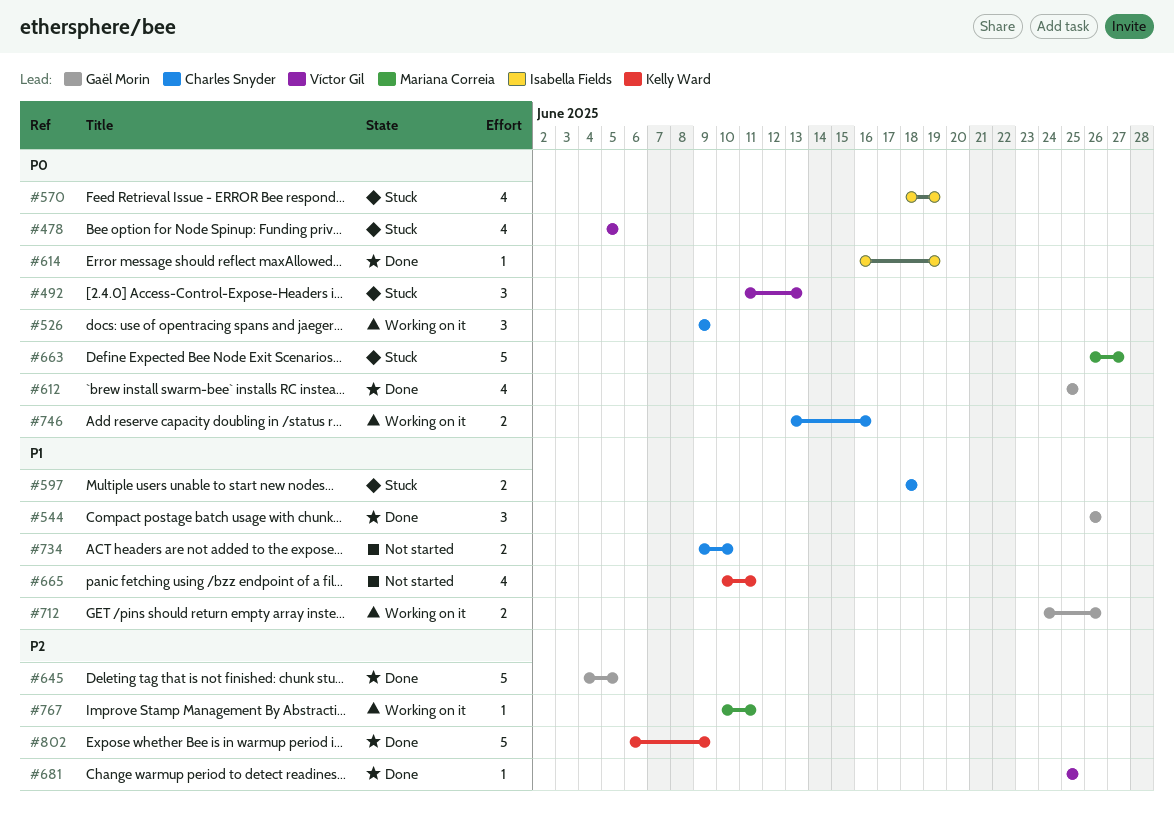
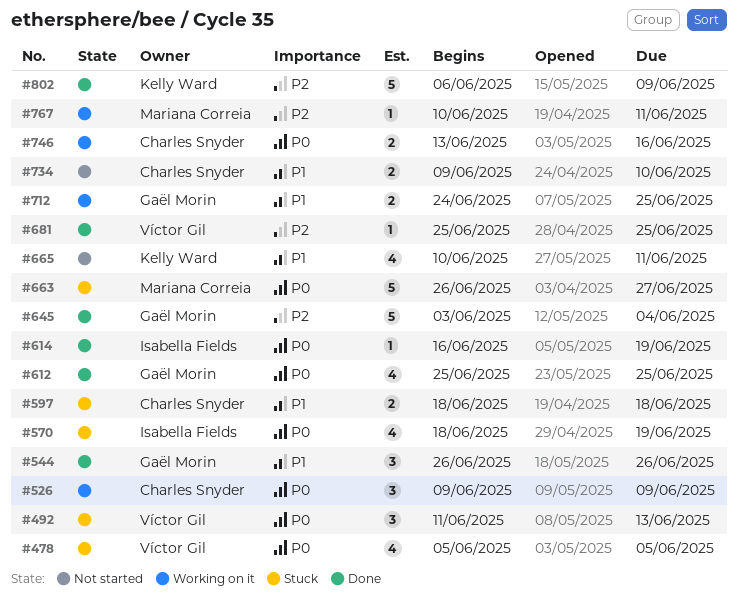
#645, start: Jun 4 -> Jun 3
#645, due: Jun 5 -> Jun 4
#712, due: Jun 26 -> Jun 25

